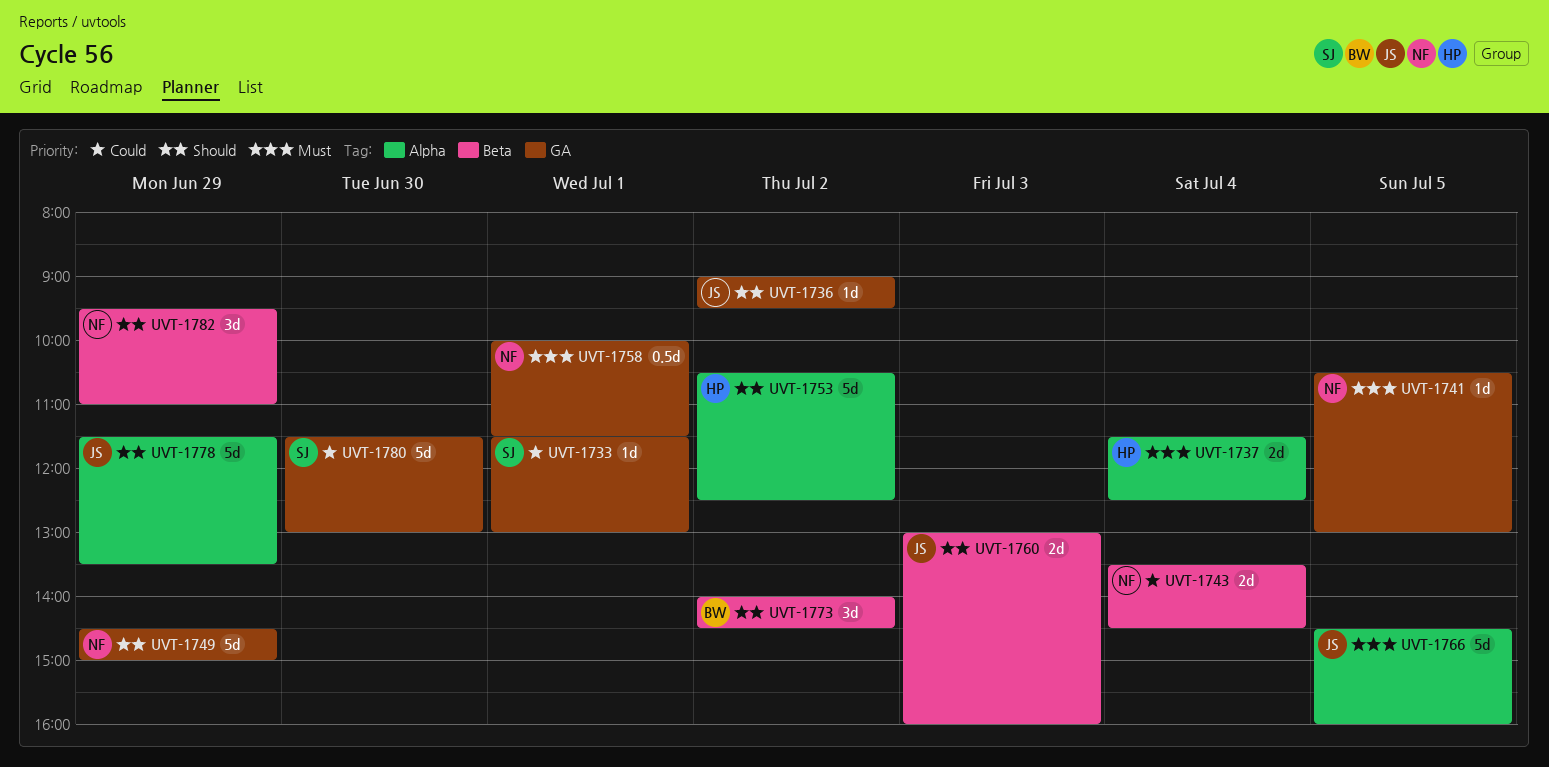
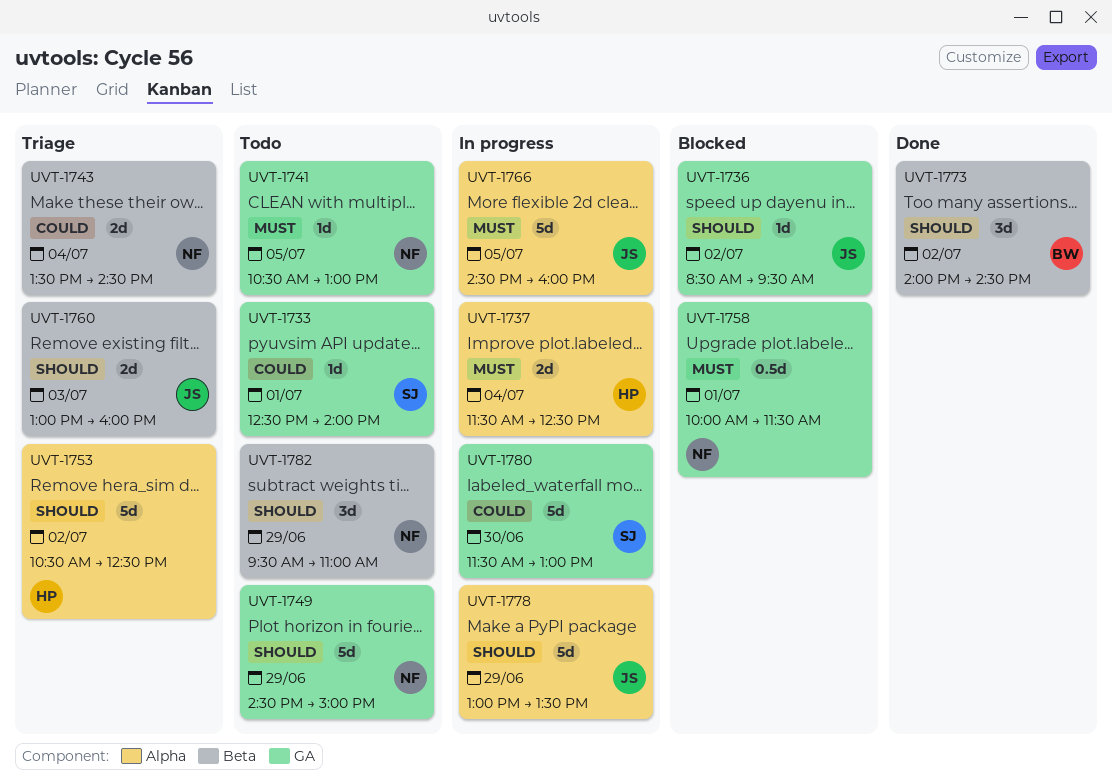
UVT-1733, begins: 11:30 -> 12:30
UVT-1733, ends: 13:00 -> 14:00
UVT-1736, begins: 09:00 -> 08:30
UVT-1778, begins: 11:30 -> 13:00

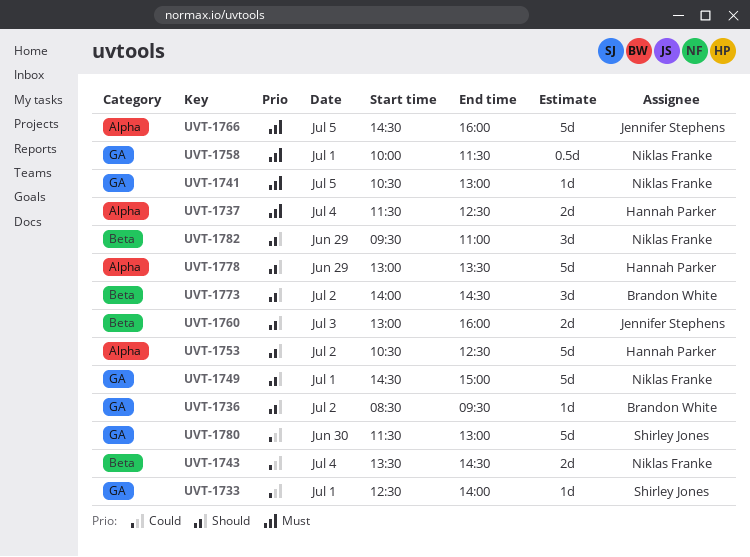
UVT-1736, owner: Jennifer Stephens -> Brandon White
UVT-1749, day: Jun 29 -> Jul 1
UVT-1778, owner: Jennifer Stephens -> Hannah Parker

